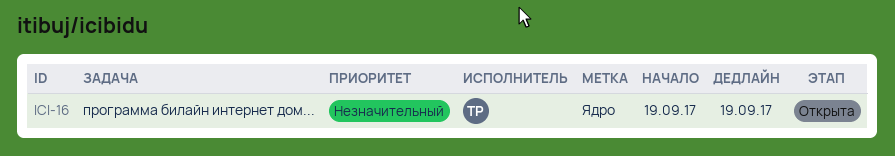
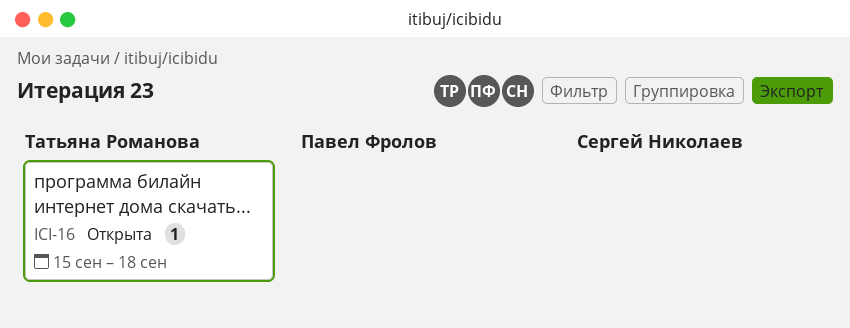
ICI-16, start: Sep 19 -> Sep 15
ICI-16, due: Sep 19 -> Sep 18

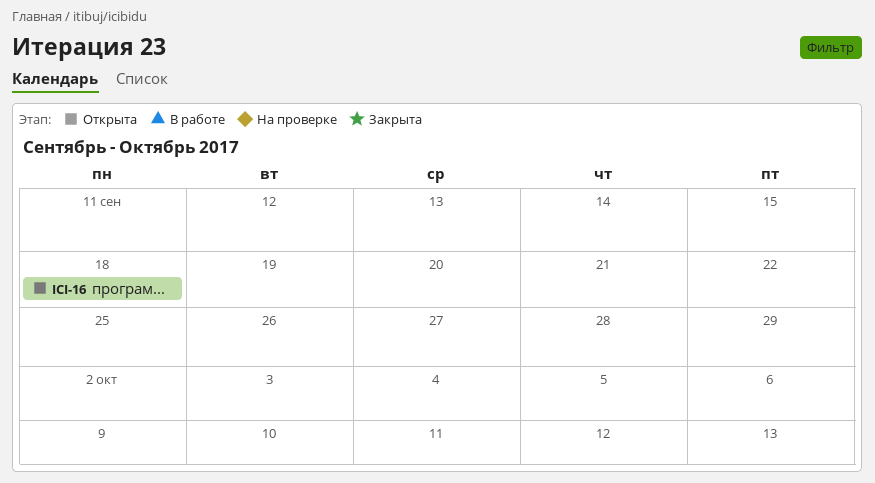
ICI-16, start: Sep 15 -> Sep 18

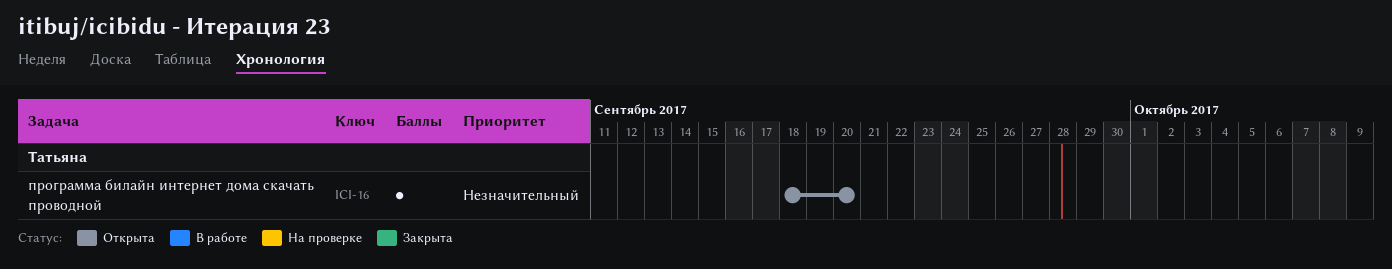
ICI-16, due: Sep 18 -> Sep 20

